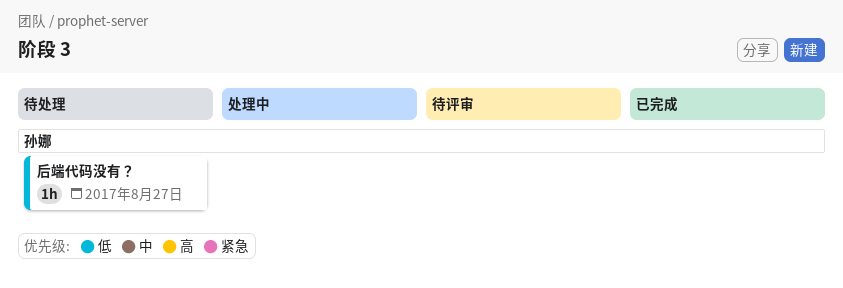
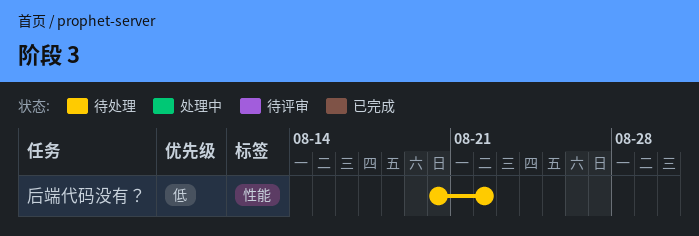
后端代码没有？, due: Aug 27 -> Aug 22

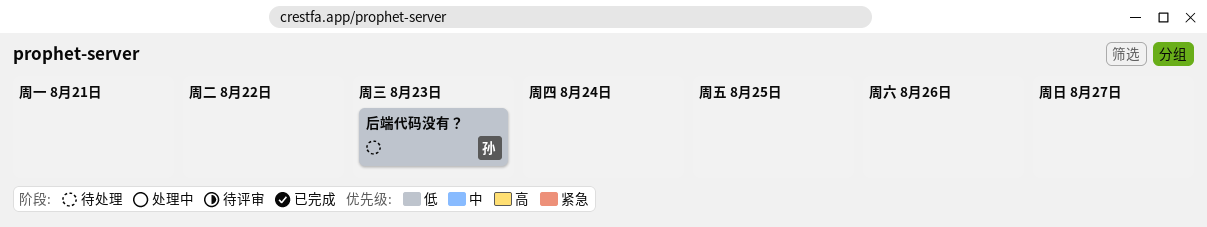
后端代码没有？, due: Aug 22 -> Aug 23

